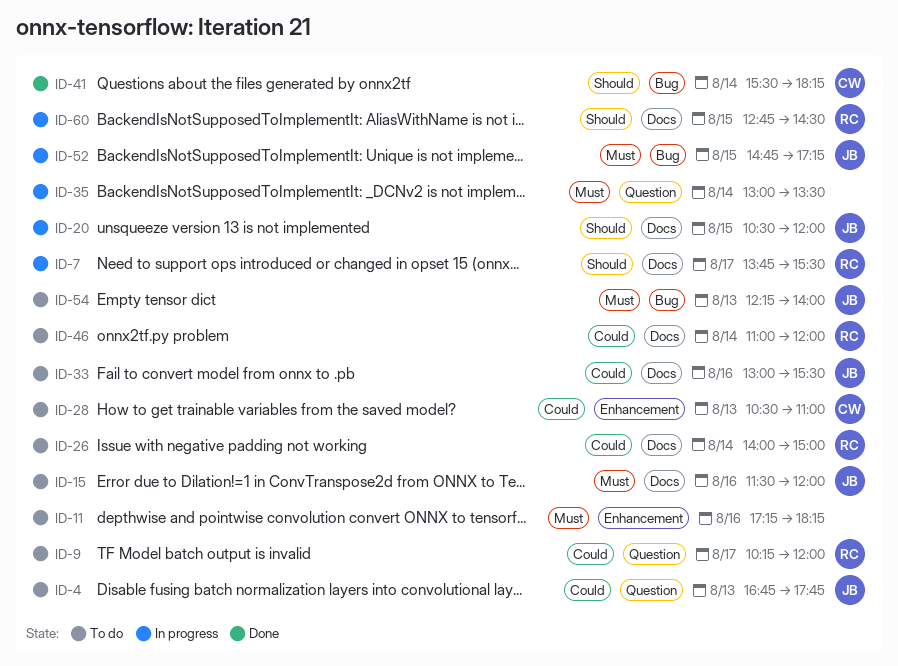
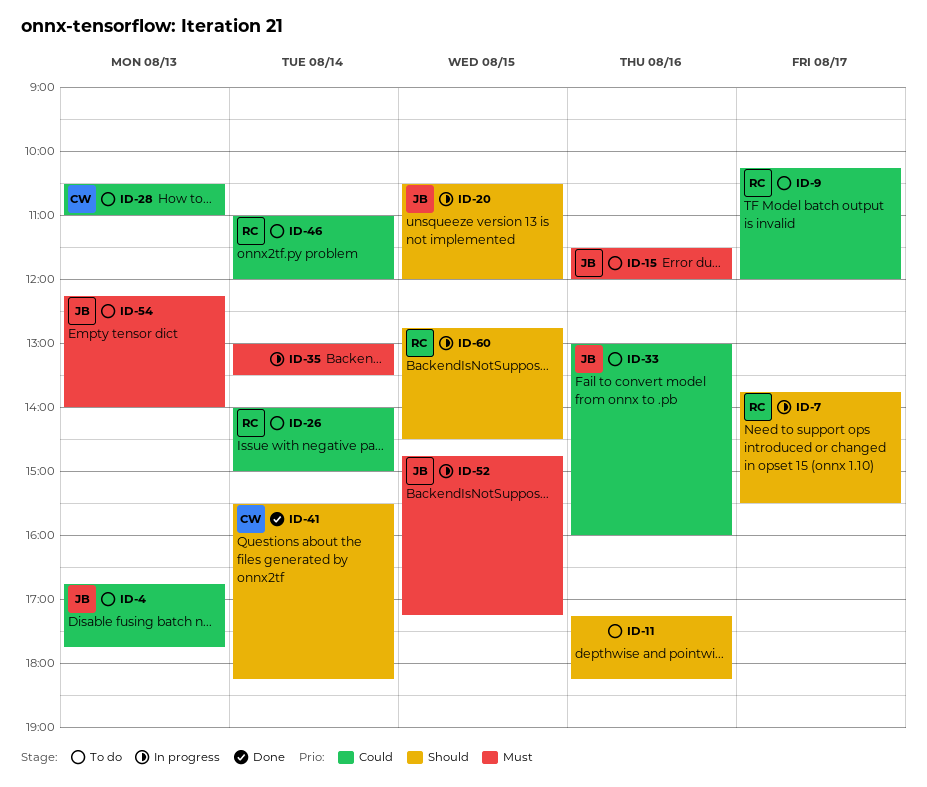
ID-11, priority: Must -> Should
ID-33, ends: 15:30 -> 16:00

